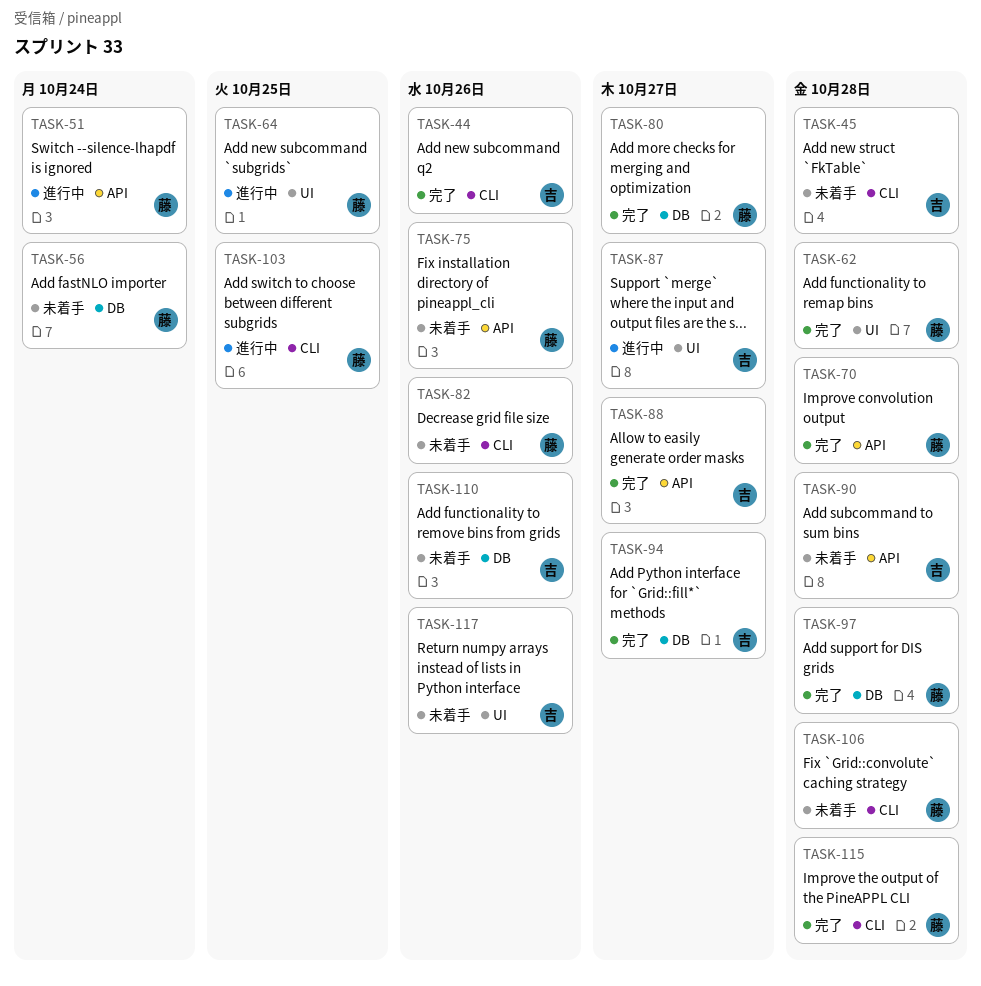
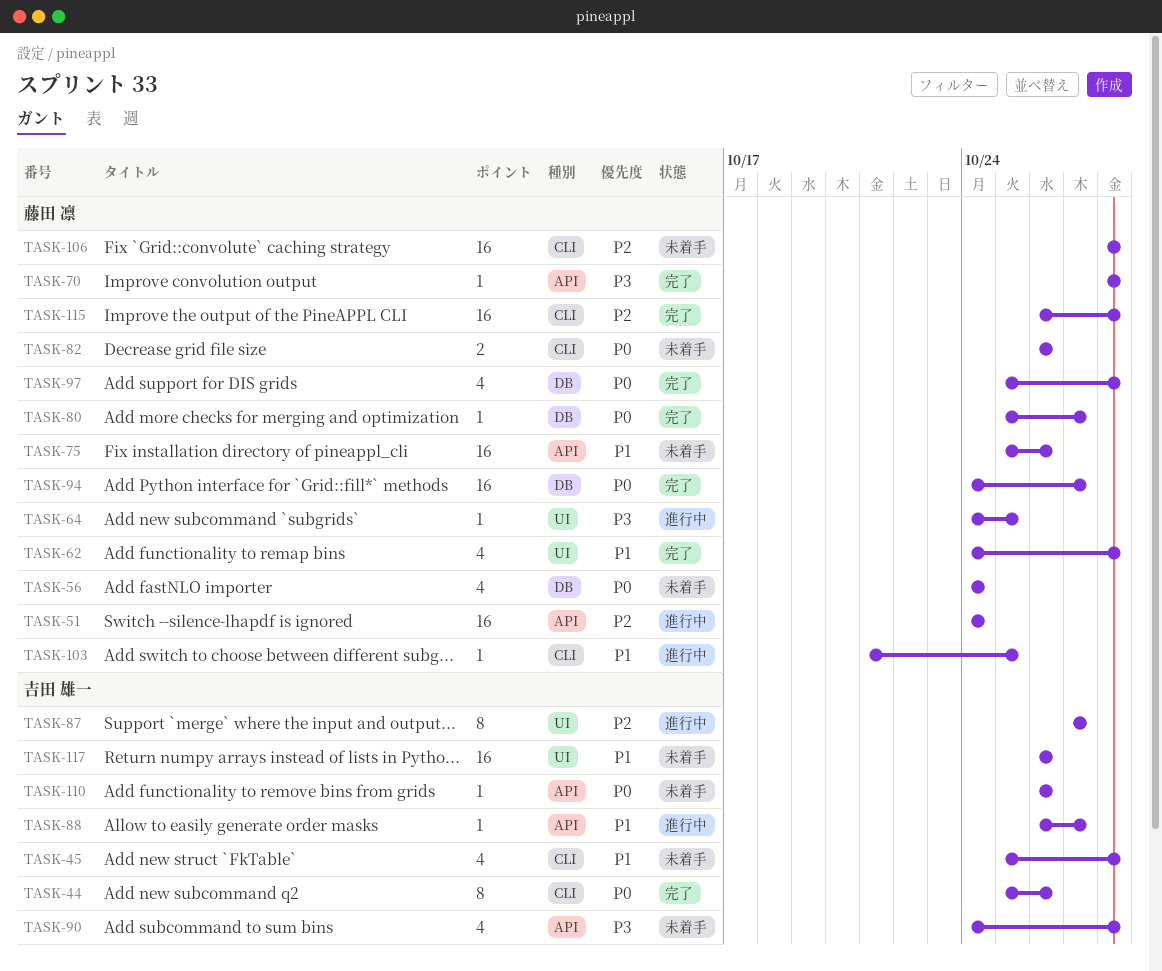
TASK-88, status: 完了 -> 進行中
TASK-94, owner: 吉田 雄一 -> 藤田 凛
TASK-110, label: DB -> API

